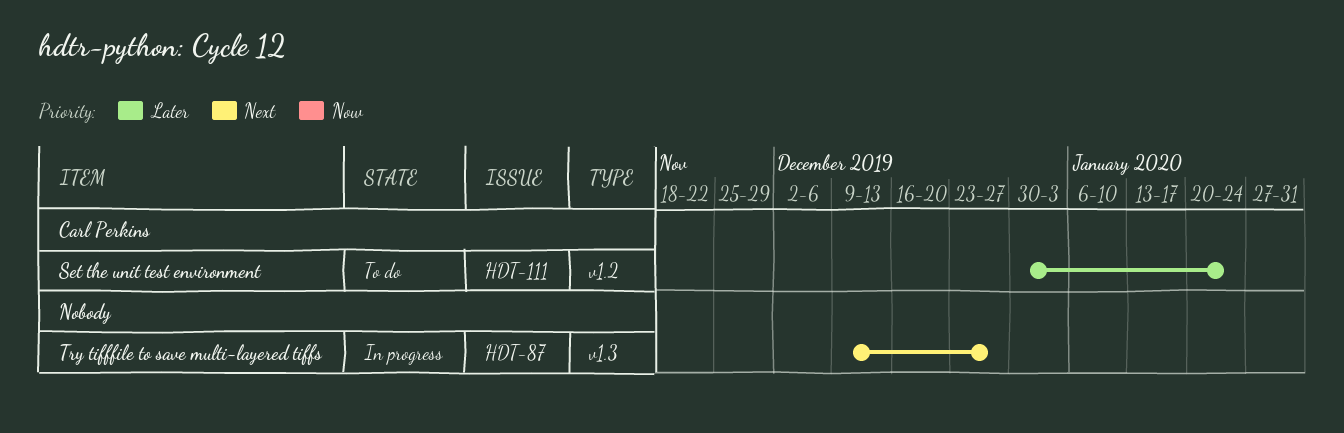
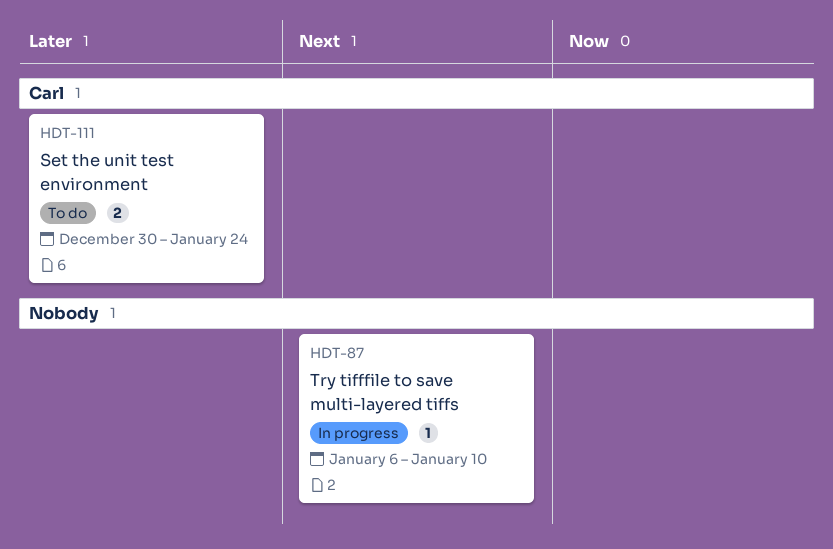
HDT-87, start: Dec 9 -> Jan 6
HDT-87, due: Dec 27 -> Jan 10

